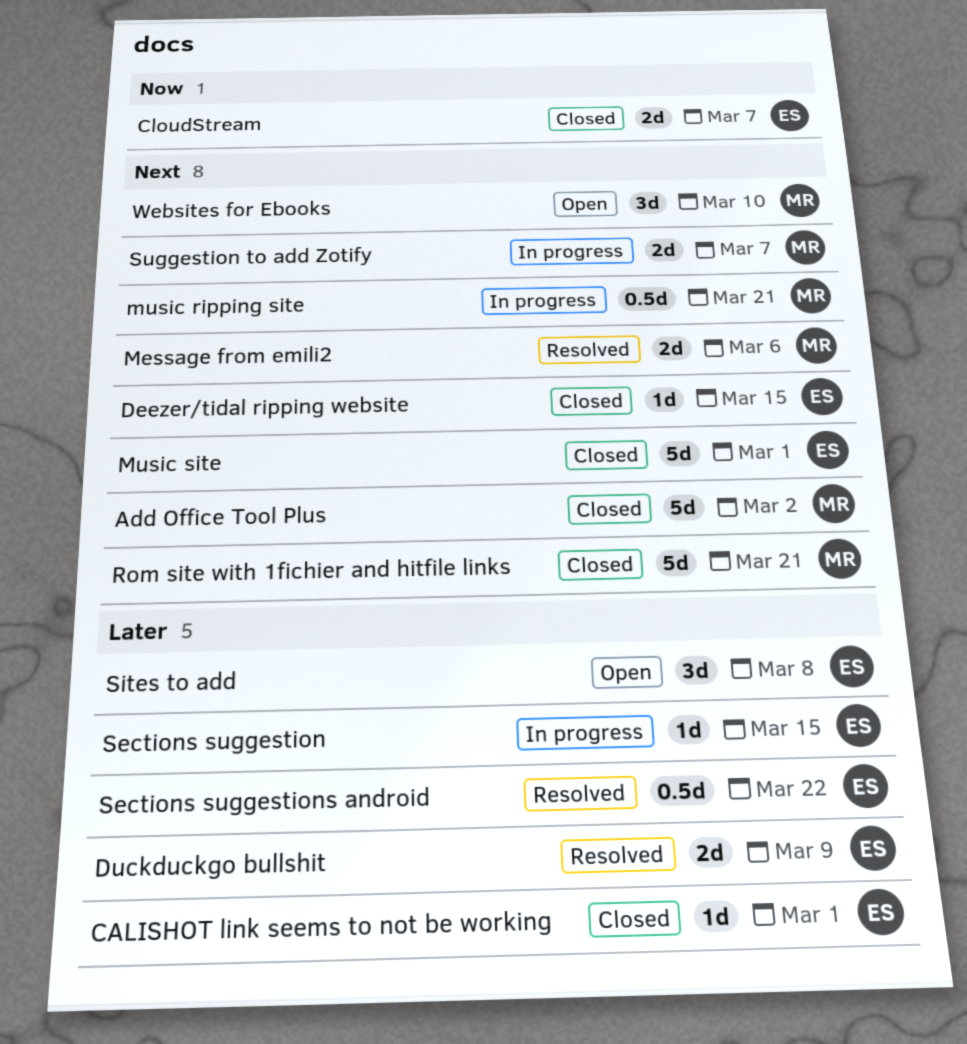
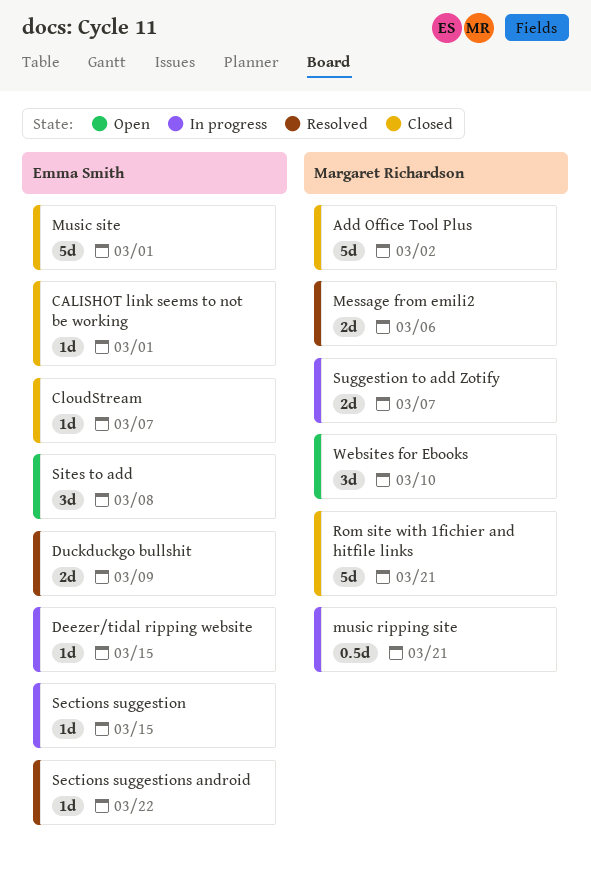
CloudStream, estimate: 2d -> 1d
Deezer/tidal ripping website, status: Closed -> In progress
Sections suggestions android, estimate: 0.5d -> 1d

